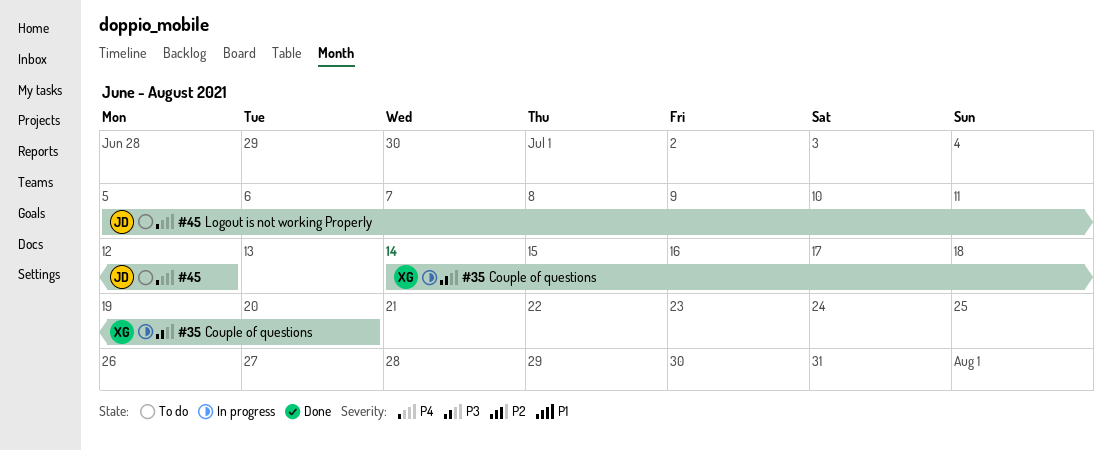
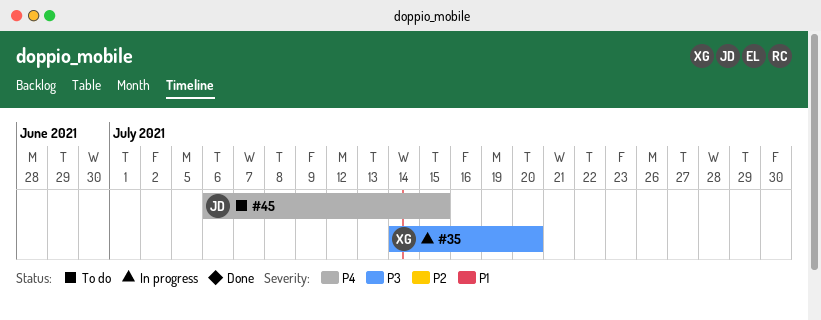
#45, start: Jul 5 -> Jul 6
#45, due: Jul 12 -> Jul 15

